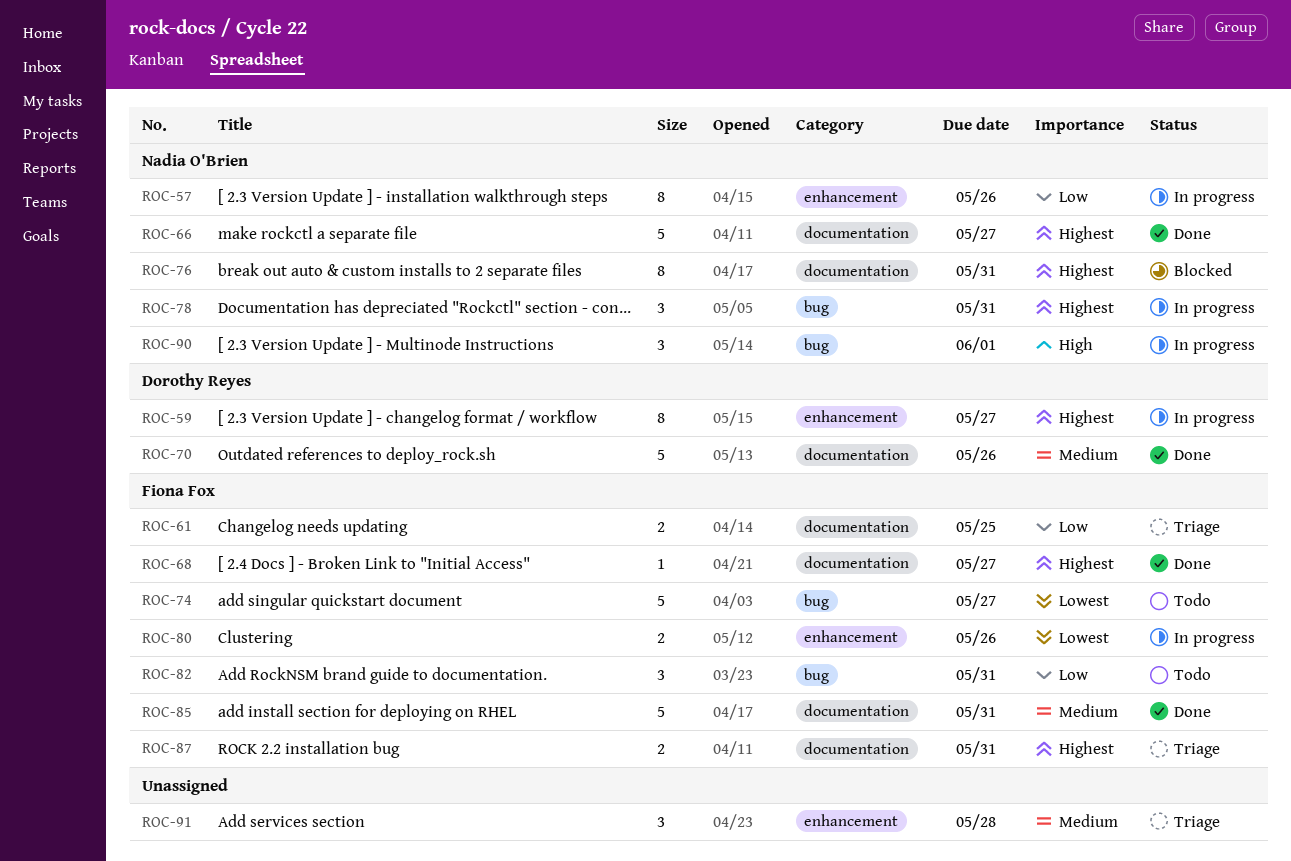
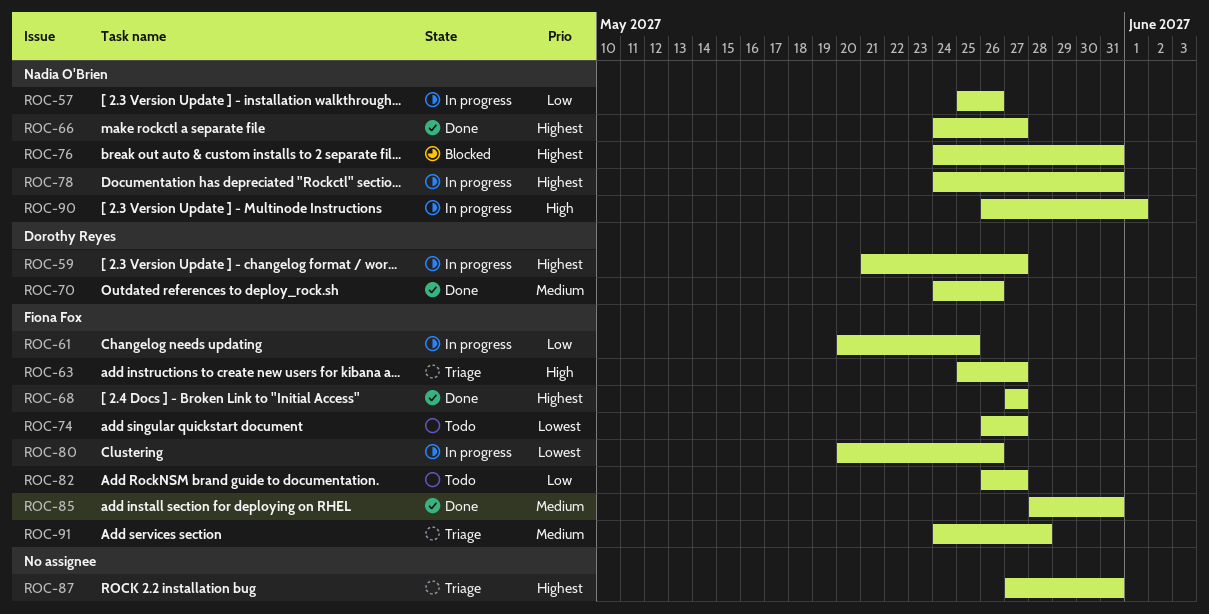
ROC-61, status: Triage -> In progress
ROC-63: none -> present
ROC-82, due: May 31 -> May 27
ROC-87, owner: Fiona Fox -> none
ROC-91, owner: none -> Fiona Fox

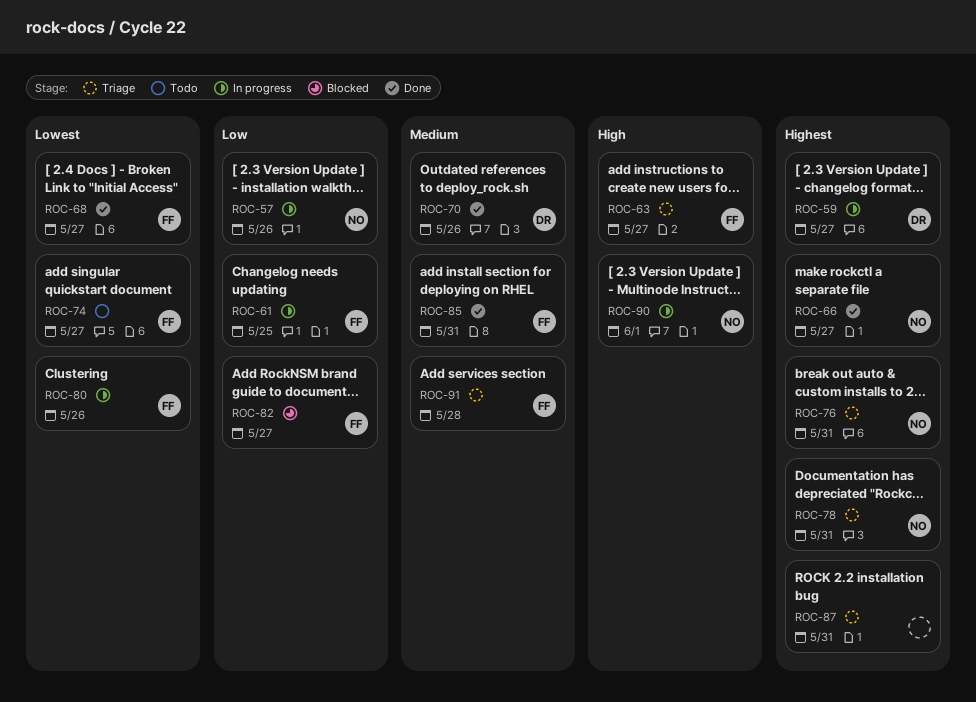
ROC-68, priority: Highest -> Lowest
ROC-76, status: Blocked -> Triage
ROC-78, status: In progress -> Triage
ROC-82, status: Todo -> Blocked

